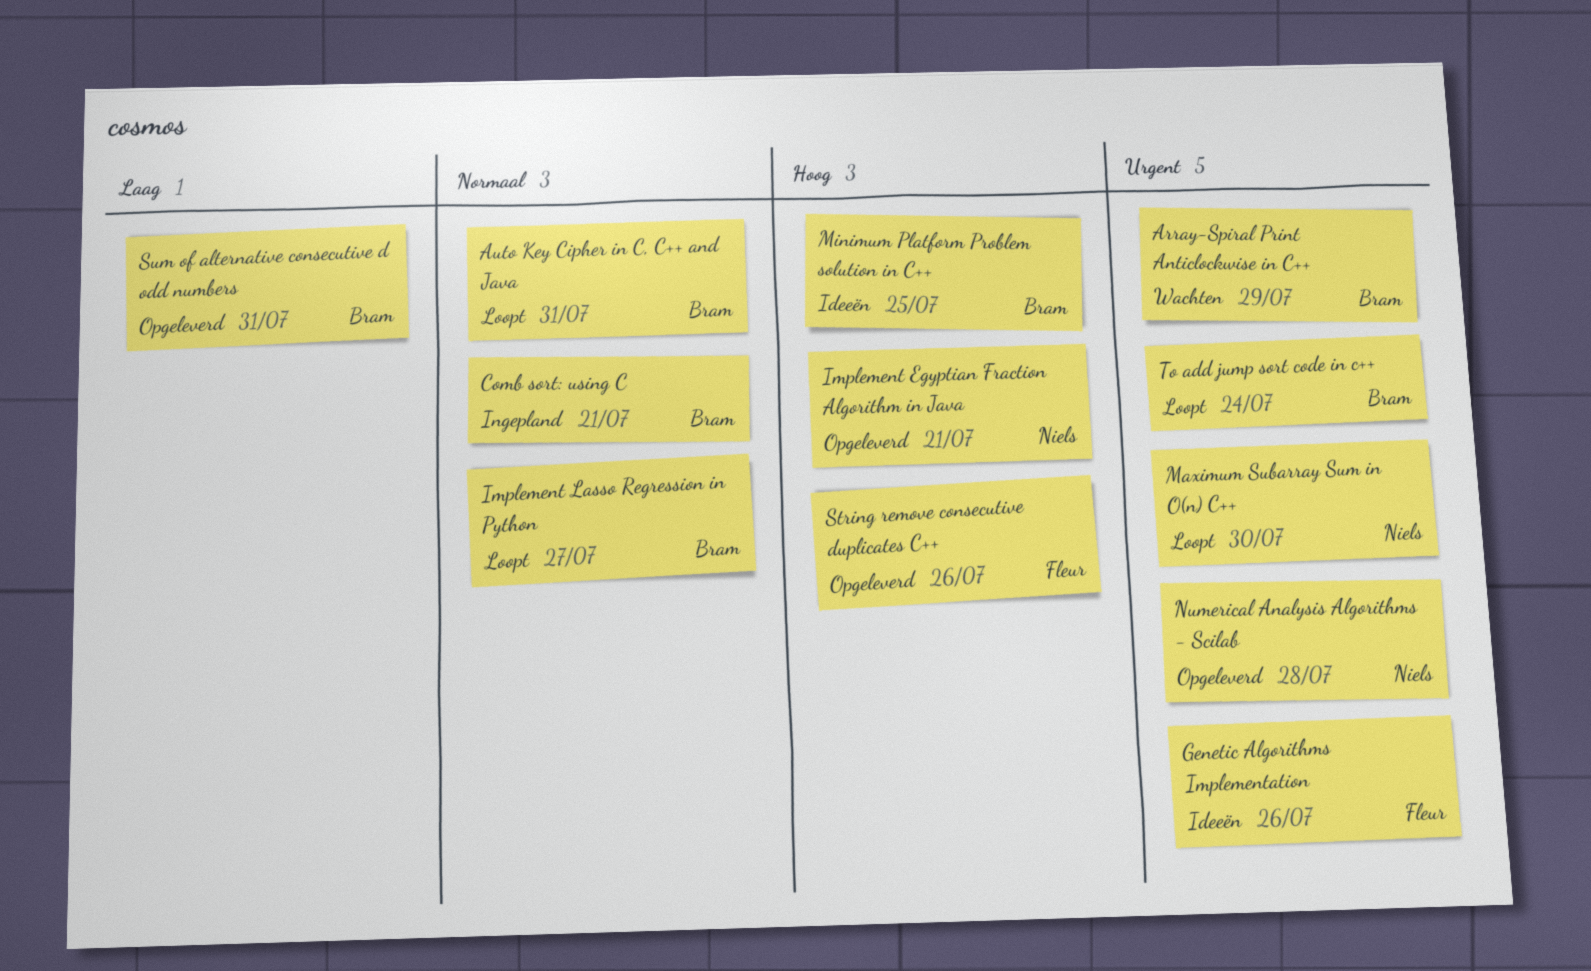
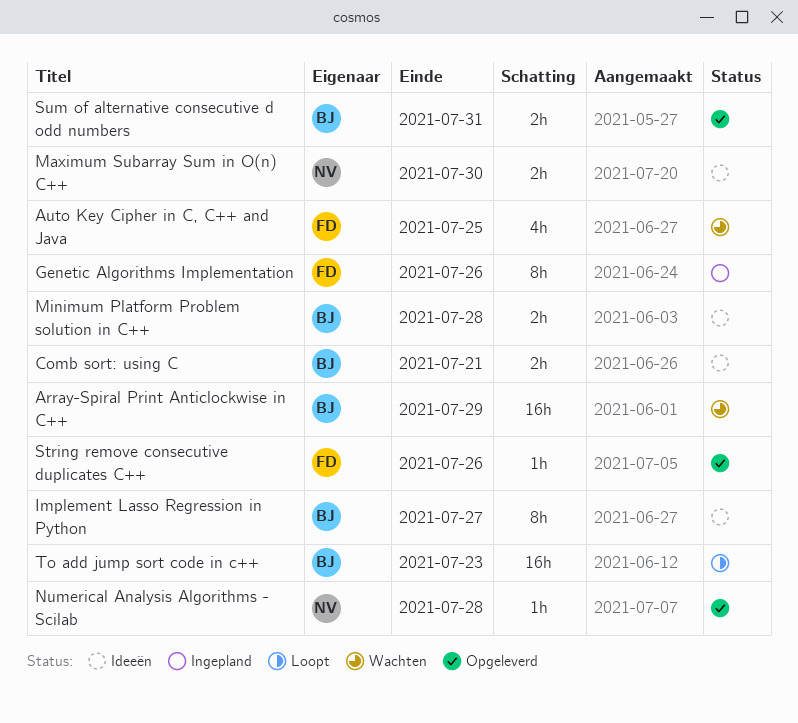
Auto Key Cipher in C, C++ and Java, status: Loopt -> Wachten
Auto Key Cipher in C, C++ and Java, owner: Bram -> Fleur
Auto Key Cipher in C, C++ and Java, due: Jul 31 -> Jul 25
Comb sort: using C, status: Ingepland -> Ideeën
Genetic Algorithms Implementation, status: Ideeën -> Ingepland
Implement Egyptian Fraction Algorithm in Java: present -> none
Implement Lasso Regression in Python, status: Loopt -> Ideeën
Maximum Subarray Sum in O(n) C++, status: Loopt -> Ideeën
Minimum Platform Problem solution in C++, due: Jul 25 -> Jul 28
To add jump sort code in c++, due: Jul 24 -> Jul 23

